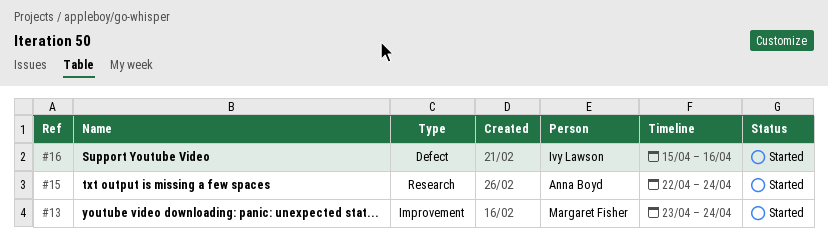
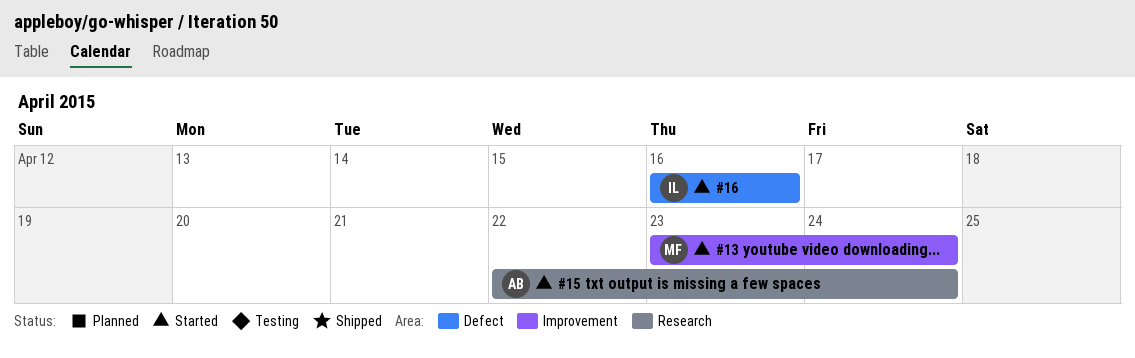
#16, start: Apr 15 -> Apr 16

